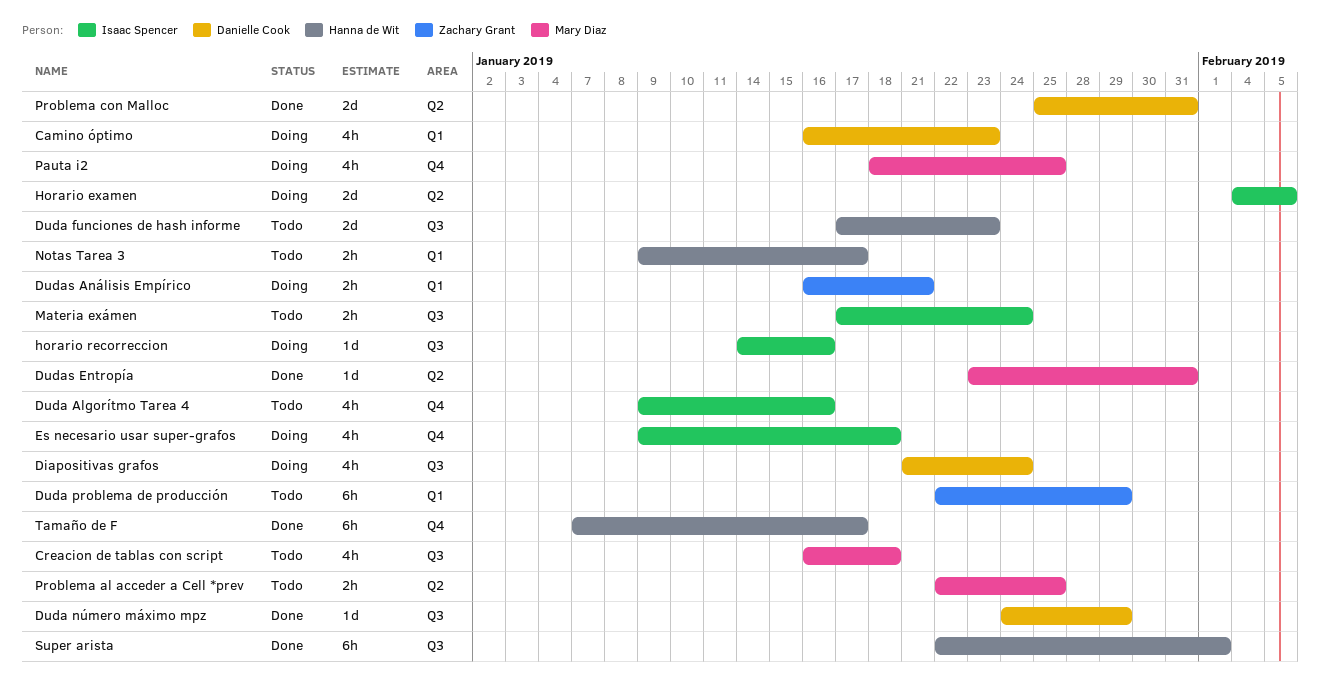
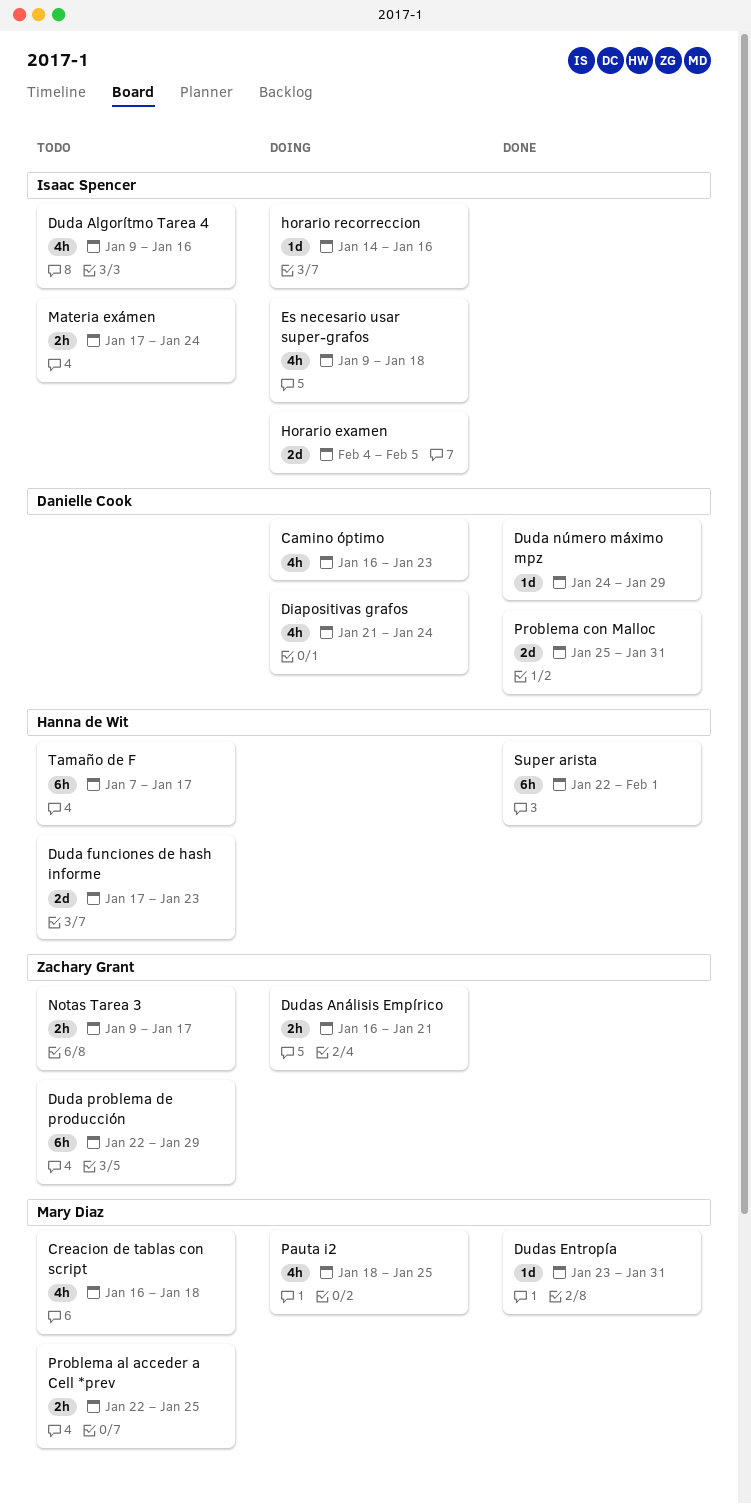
Notas Tarea 3, owner: Hanna de Wit -> Zachary Grant
Tamaño de F, status: Done -> Todo

